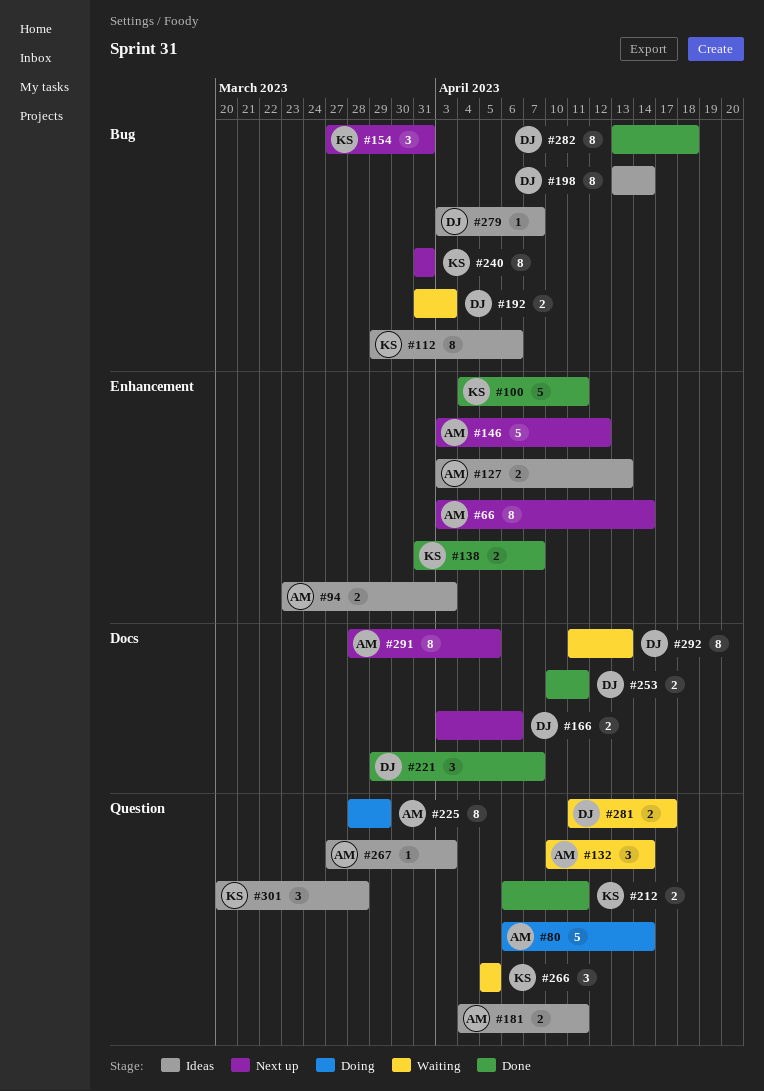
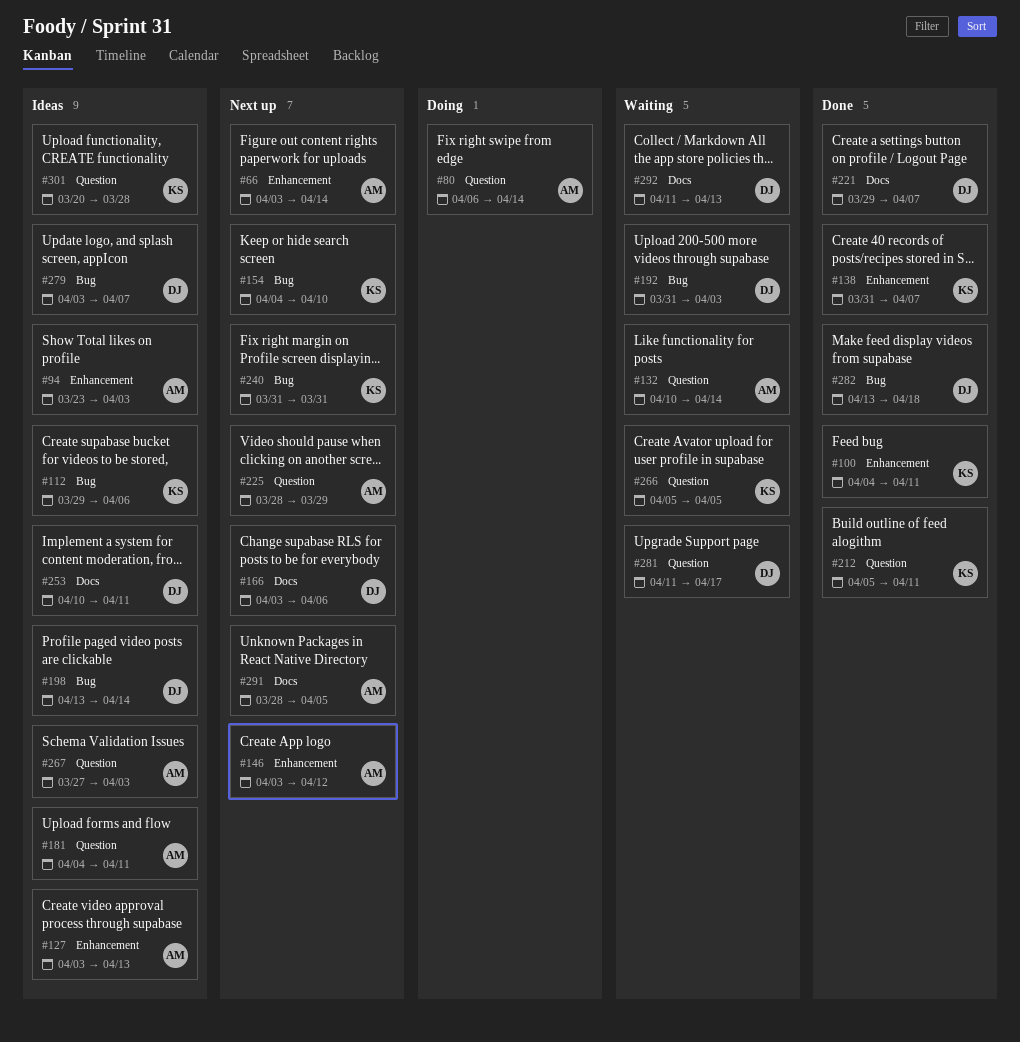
#154, start: Mar 27 -> Apr 4
#154, due: Mar 31 -> Apr 10
#212, start: Apr 6 -> Apr 5
#225, status: Doing -> Next up
#253, status: Done -> Ideas

